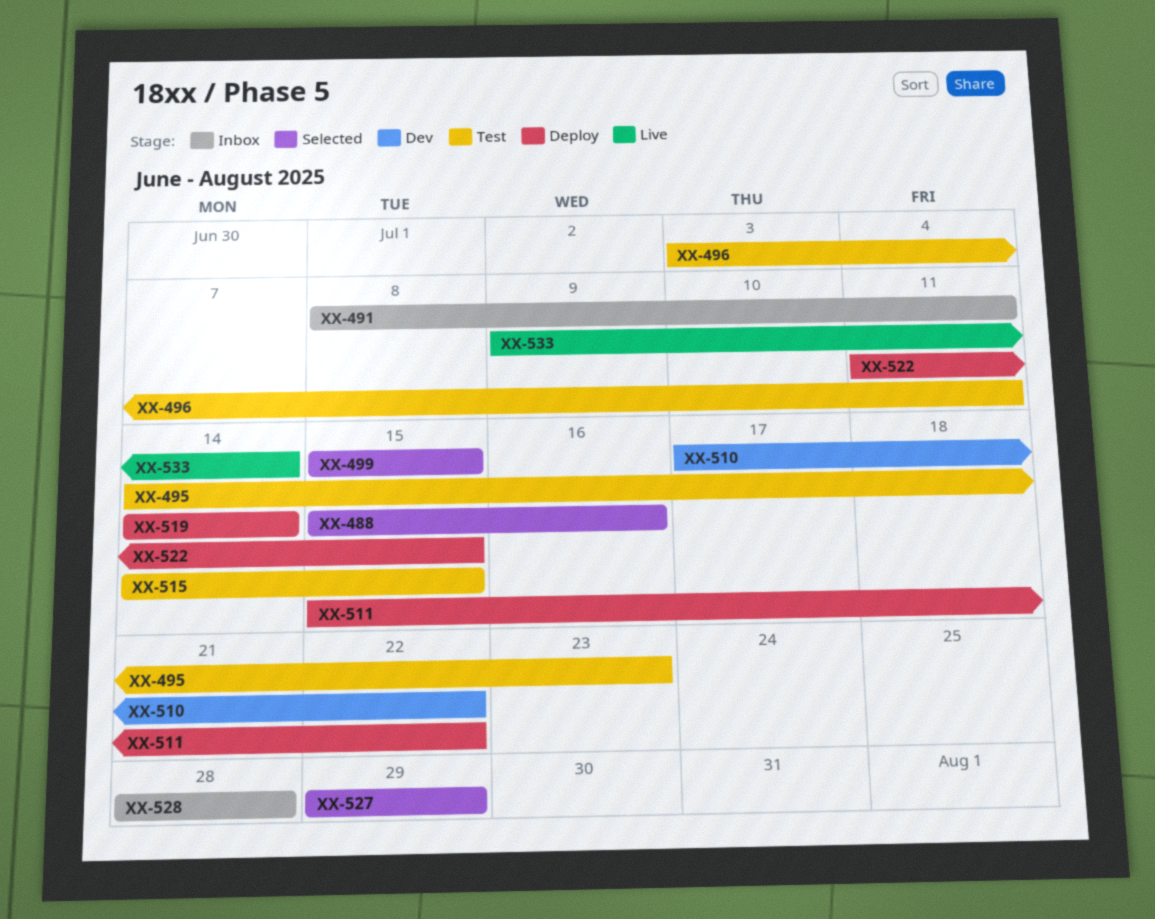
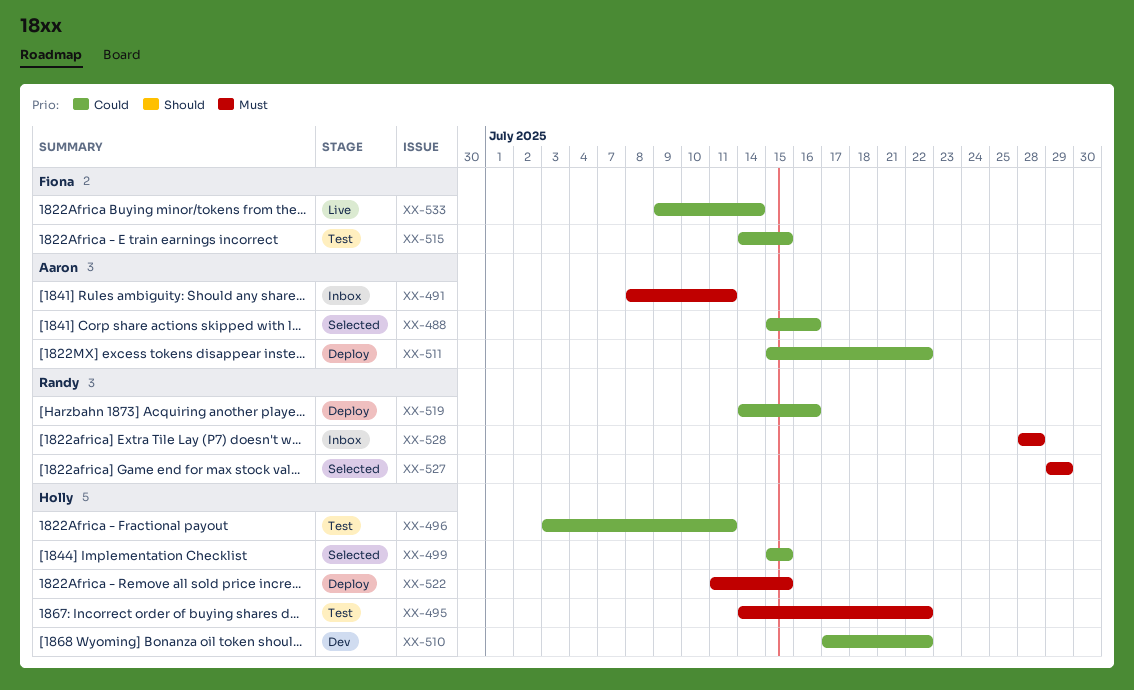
XX-495, due: Jul 23 -> Jul 22
XX-519, due: Jul 14 -> Jul 16

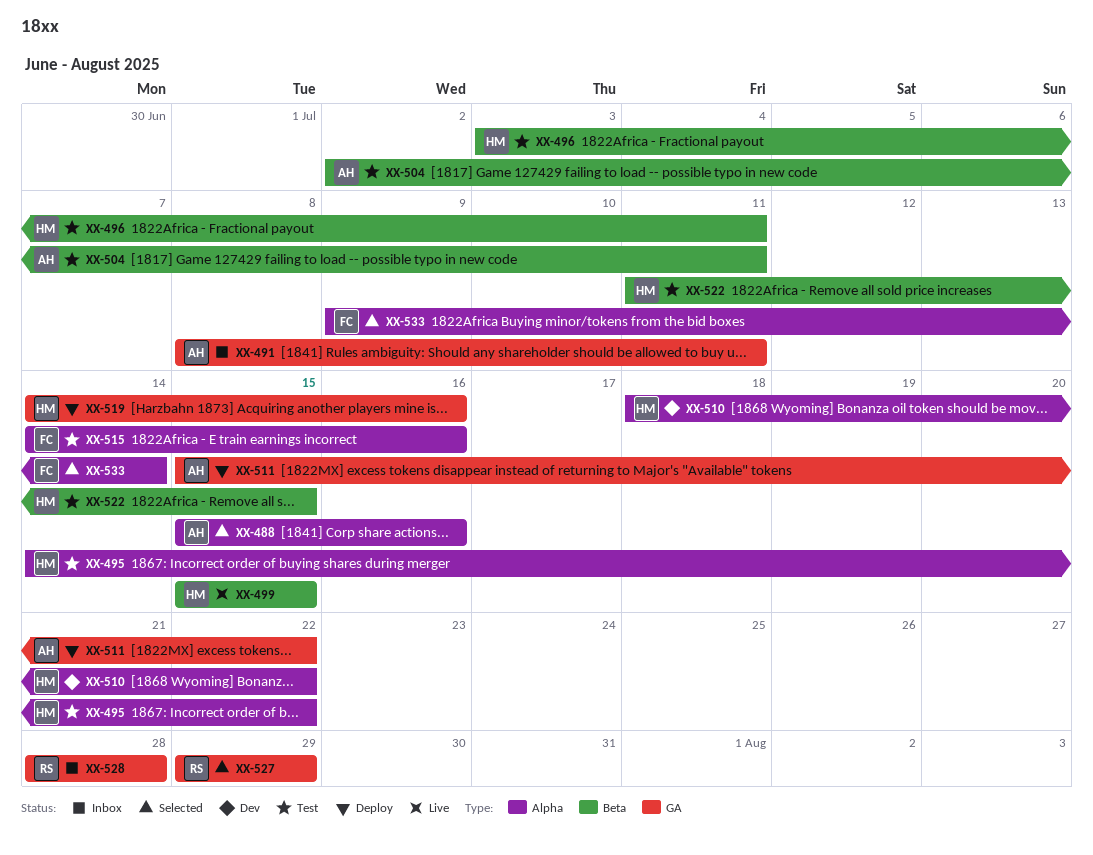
XX-499, status: Selected -> Live
XX-504: none -> present
XX-510, start: Jul 17 -> Jul 18
XX-515, due: Jul 15 -> Jul 16
XX-519, owner: Randy -> Holly
XX-522, status: Deploy -> Test
XX-533, status: Live -> Selected

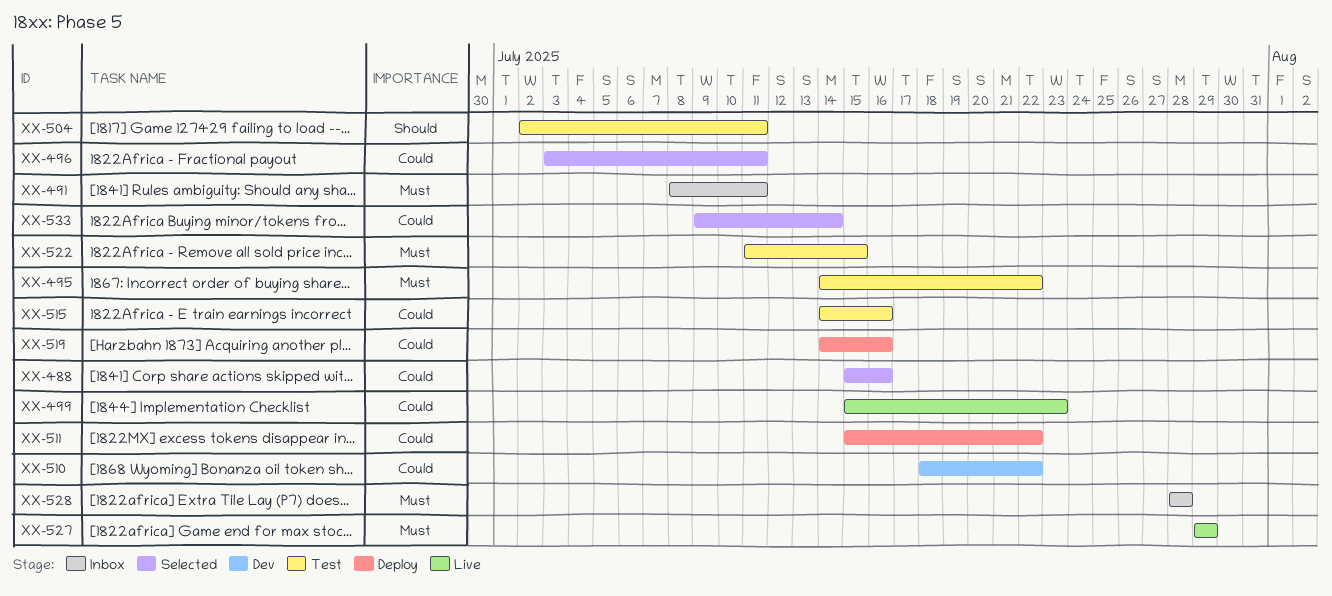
XX-496, status: Test -> Selected
XX-499, due: Jul 15 -> Jul 23
XX-527, status: Selected -> Live

